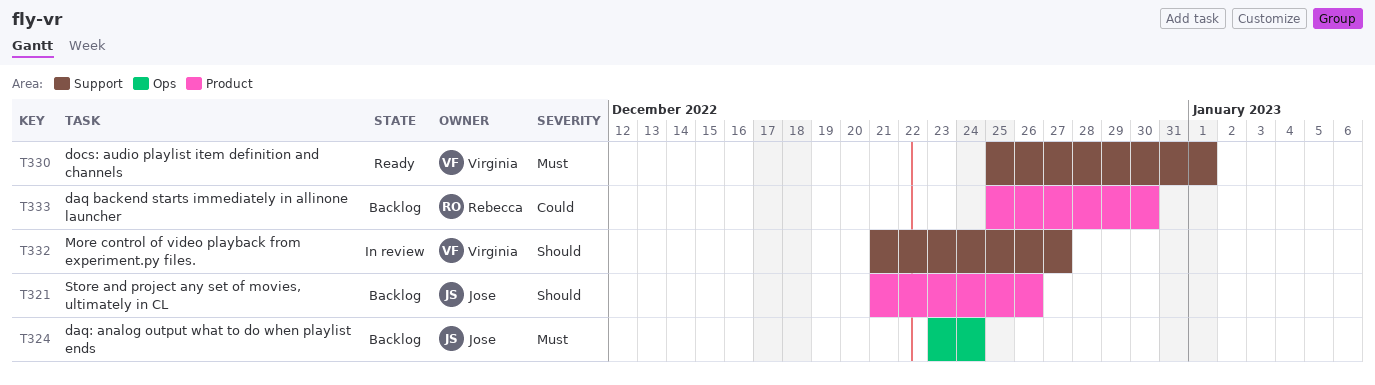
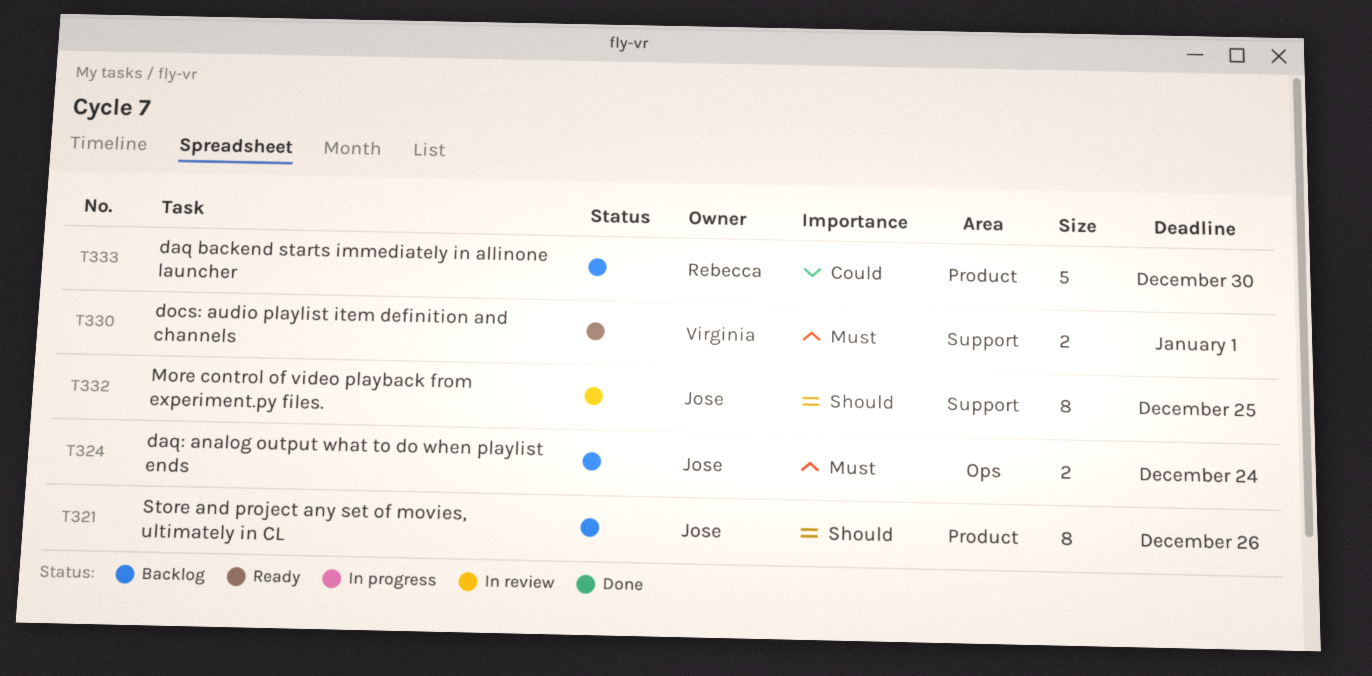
T332, owner: Virginia -> Jose
T332, due: Dec 27 -> Dec 25

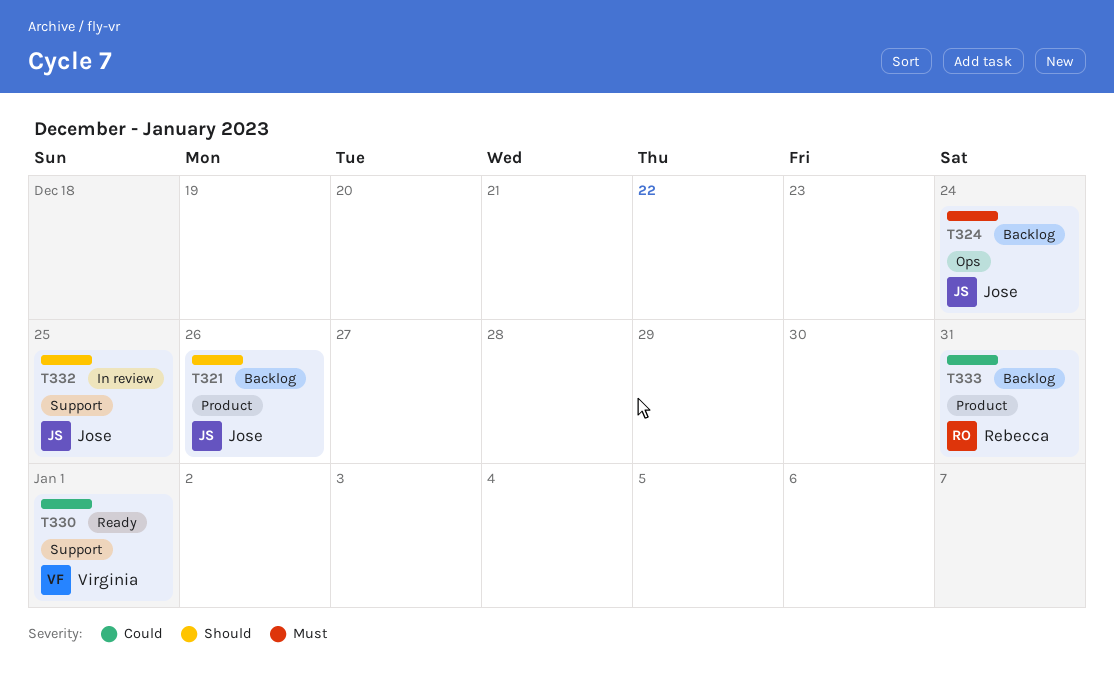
T330, priority: Must -> Could
T333, due: Dec 30 -> Dec 31

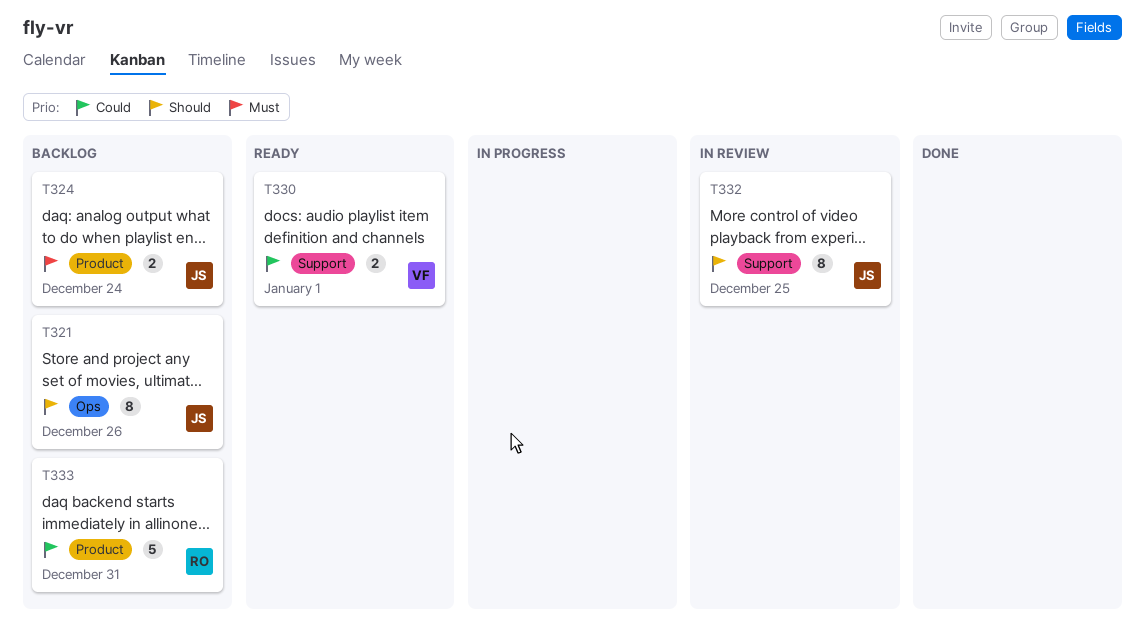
T321, label: Product -> Ops
T324, label: Ops -> Product

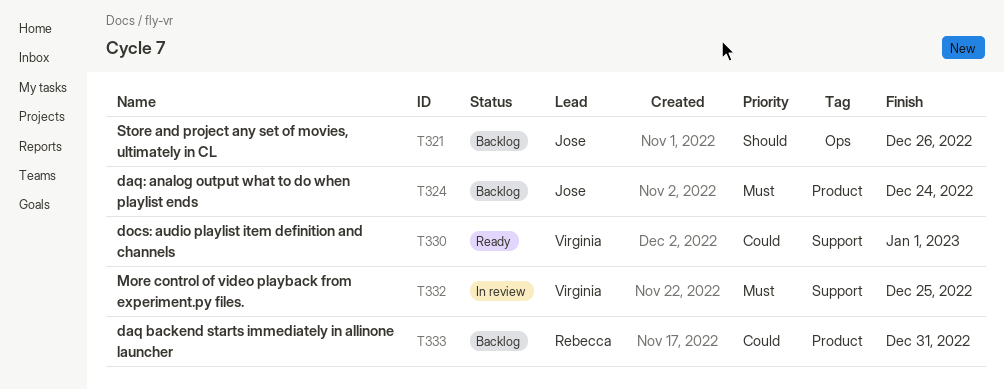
T332, owner: Jose -> Virginia
T332, priority: Should -> Must

